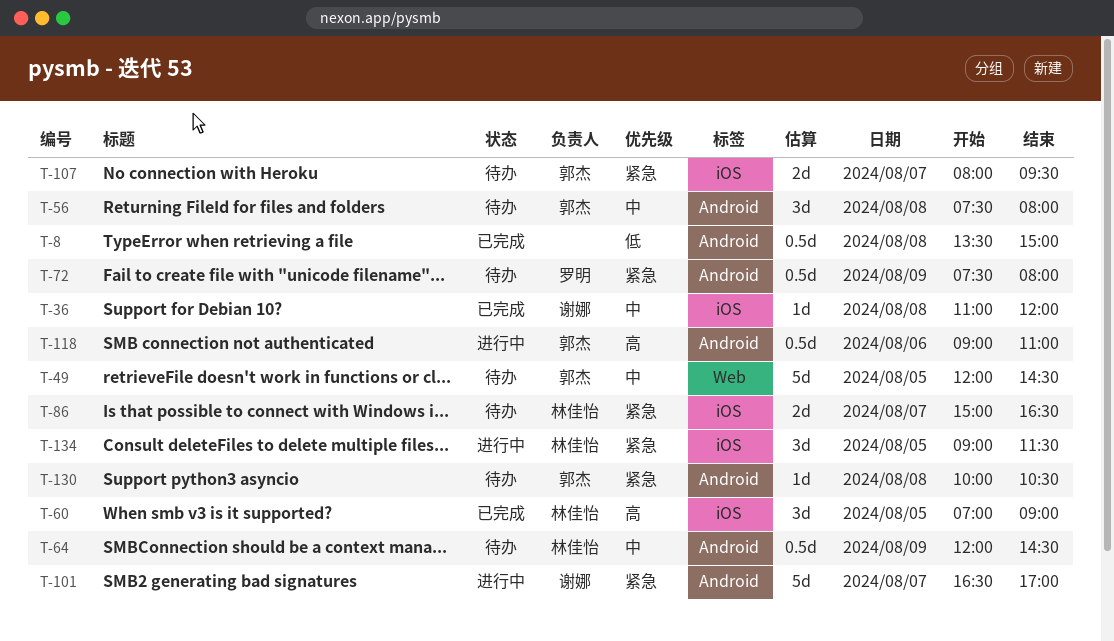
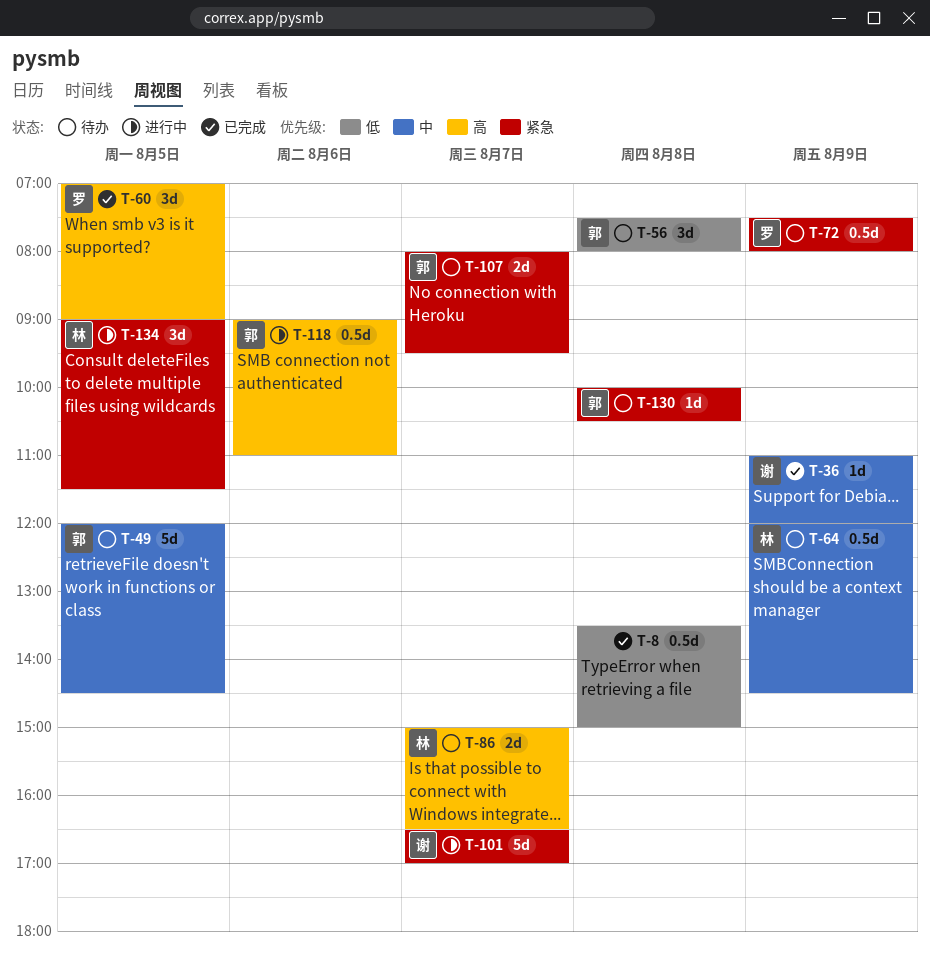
T-36, day: Aug 8 -> Aug 9
T-56, priority: 中 -> 低
T-60, owner: 林佳怡 -> 罗明
T-86, priority: 紧急 -> 高

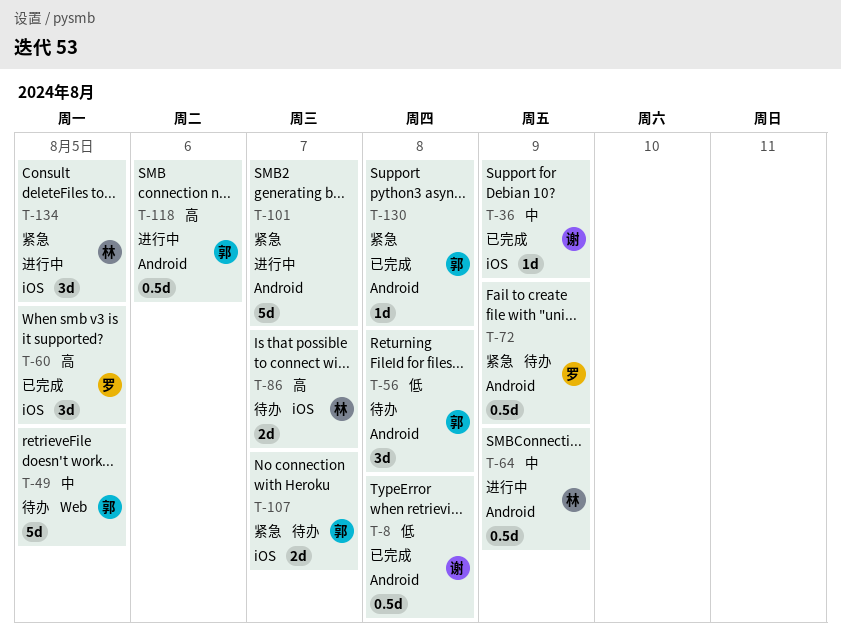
T-8, owner: none -> 谢
T-64, status: 待办 -> 进行中
T-101, owner: 谢 -> none
T-130, status: 待办 -> 已完成

